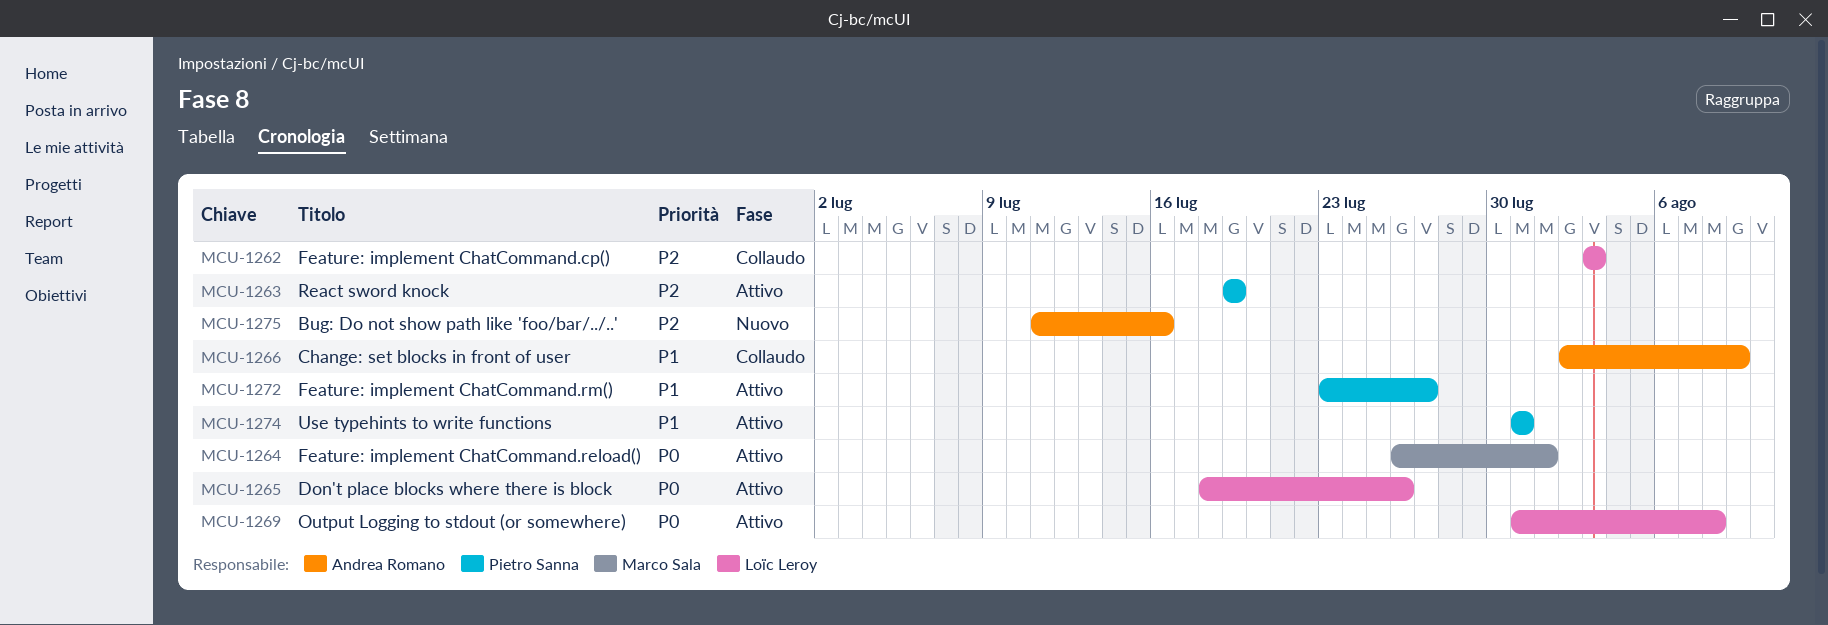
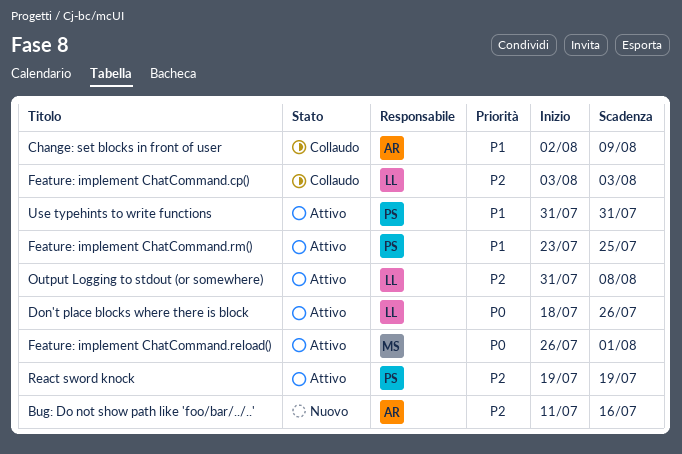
Feature: implement ChatCommand.rm(), due: Jul 27 -> Jul 25
Output Logging to stdout (or somewhere), priority: P0 -> P2

